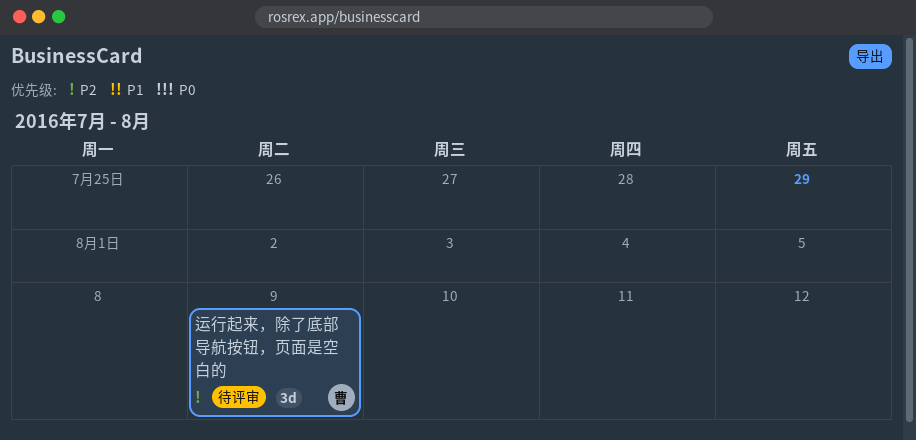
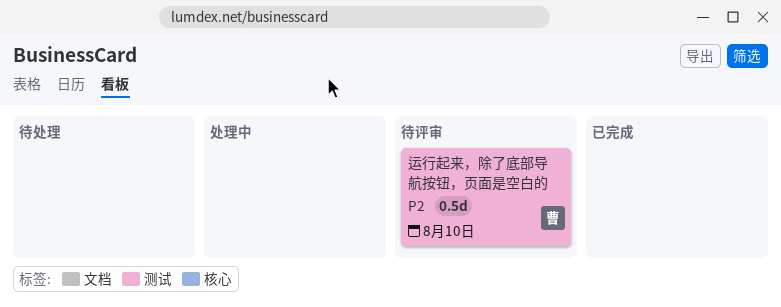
运行起来，除了底部导航按钮，页面是空白的, estimate: 3d -> 0.5d
运行起来，除了底部导航按钮，页面是空白的, due: Aug 9 -> Aug 10

